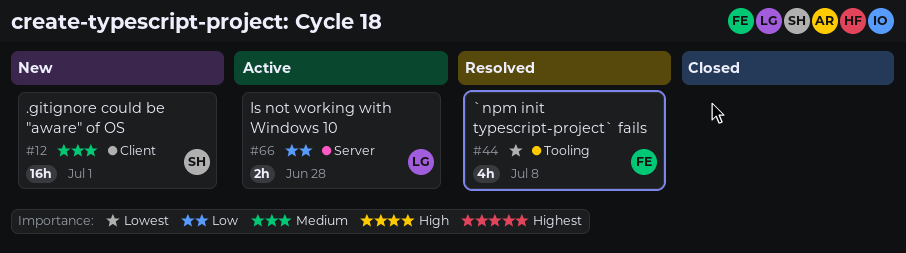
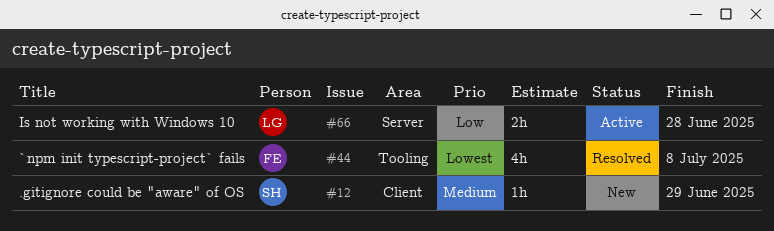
#12, estimate: 16h -> 1h
#12, due: Jul 1 -> Jun 29

